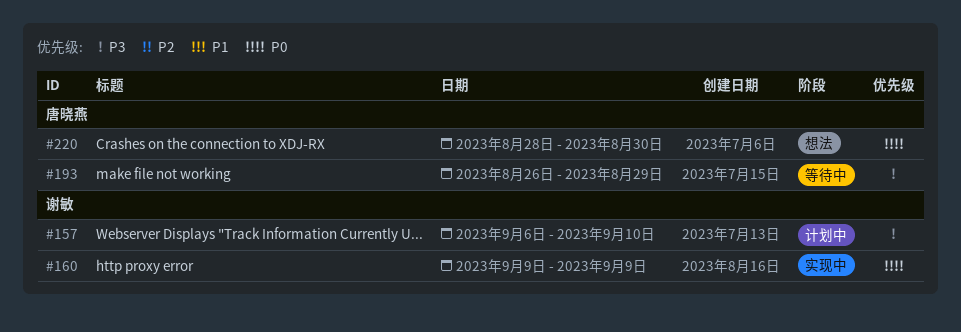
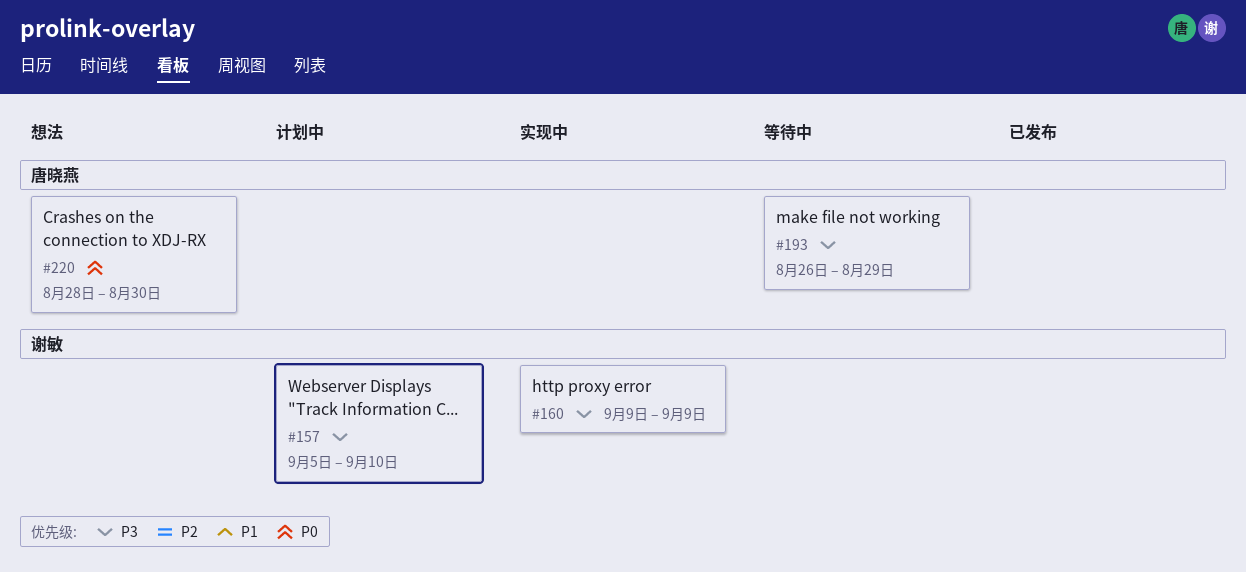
#157, start: Sep 6 -> Sep 5
#160, priority: P0 -> P3

